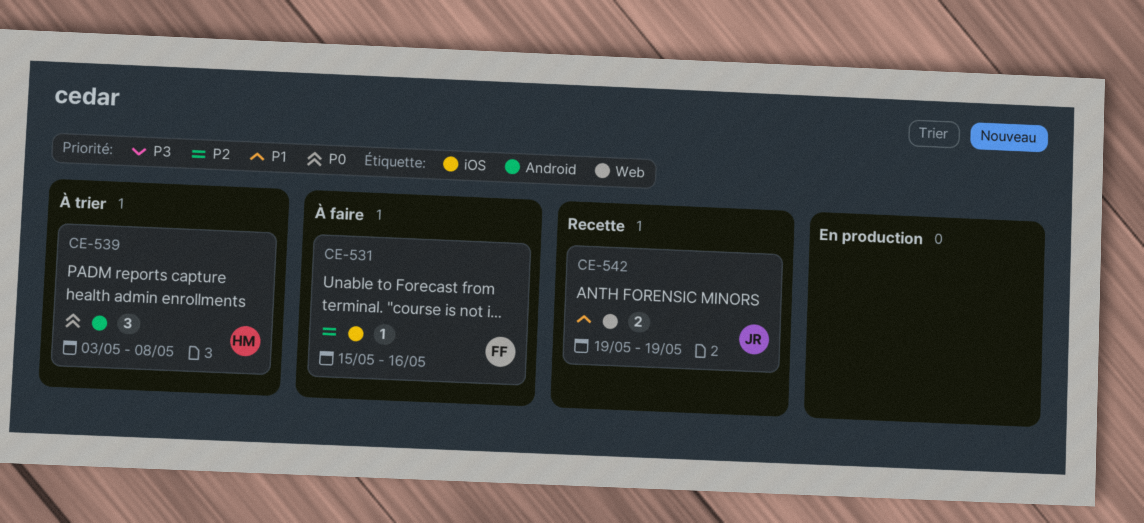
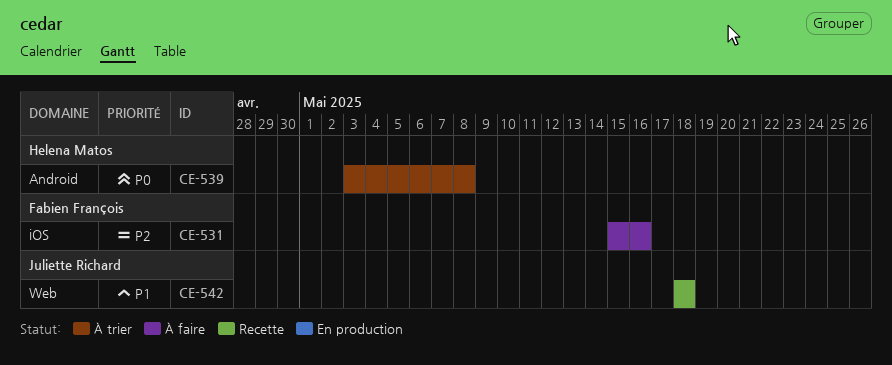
CE-542, start: May 19 -> May 18
CE-542, due: May 19 -> May 18

